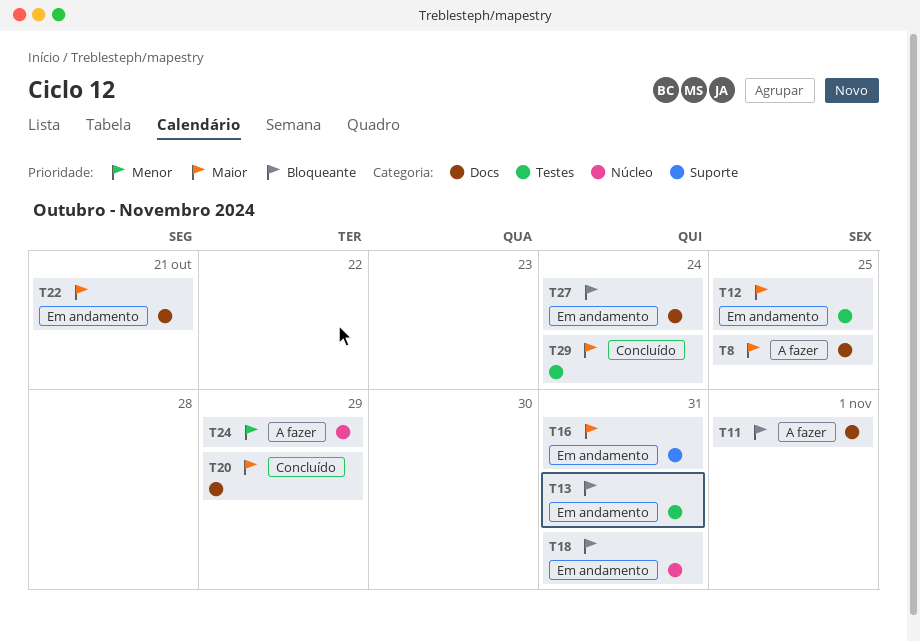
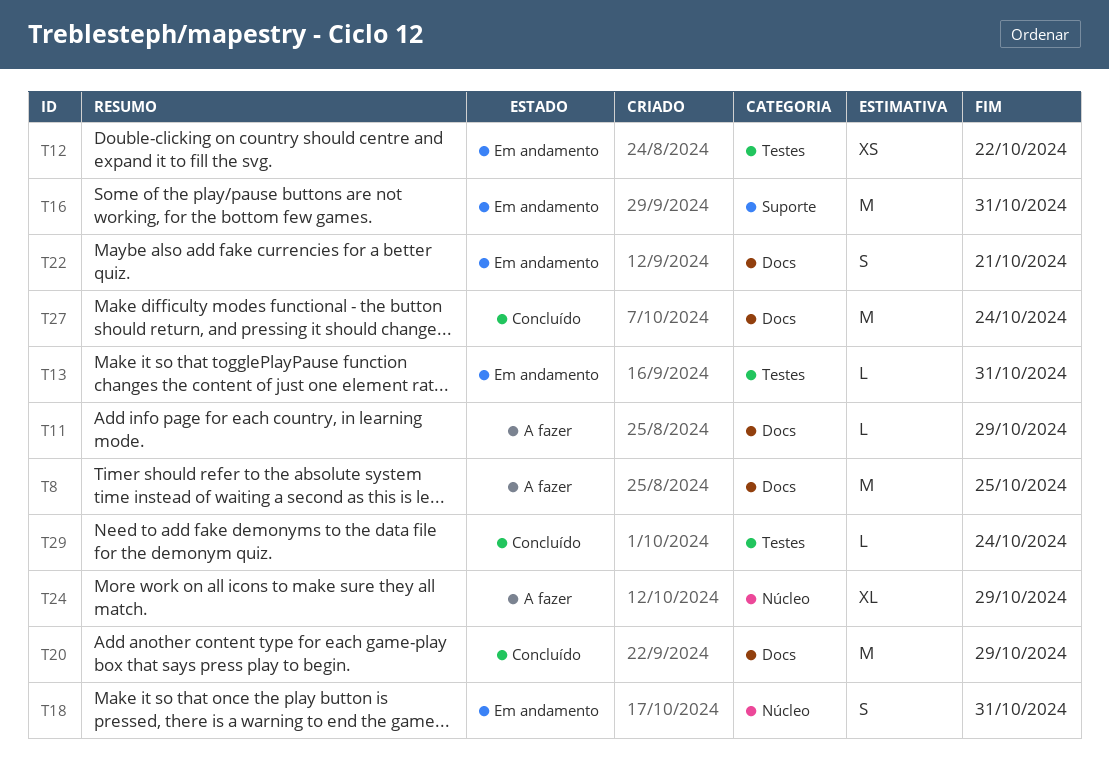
T11, due: Nov 1 -> Oct 29
T12, due: Oct 25 -> Oct 22
T27, status: Em andamento -> Concluído

